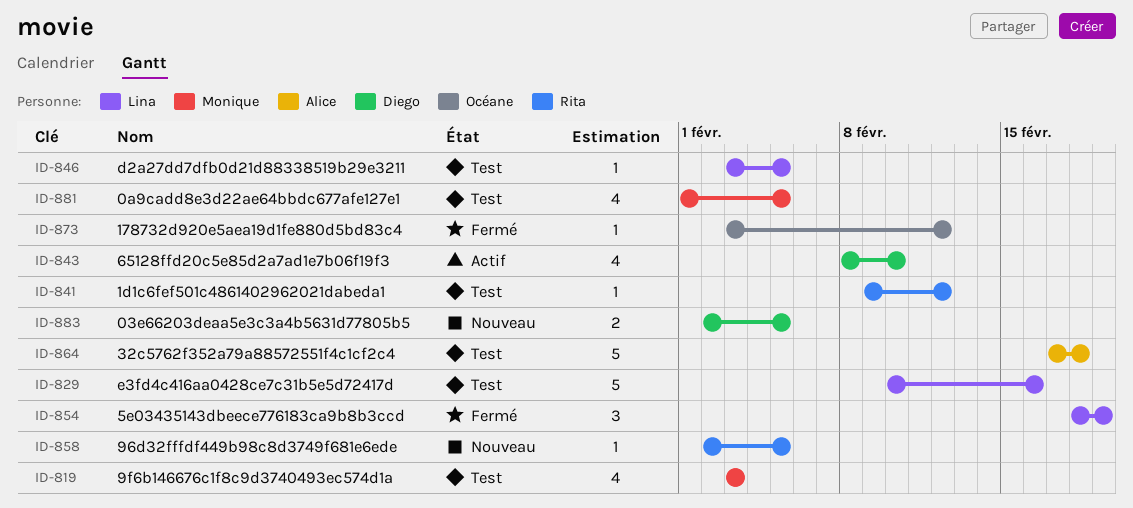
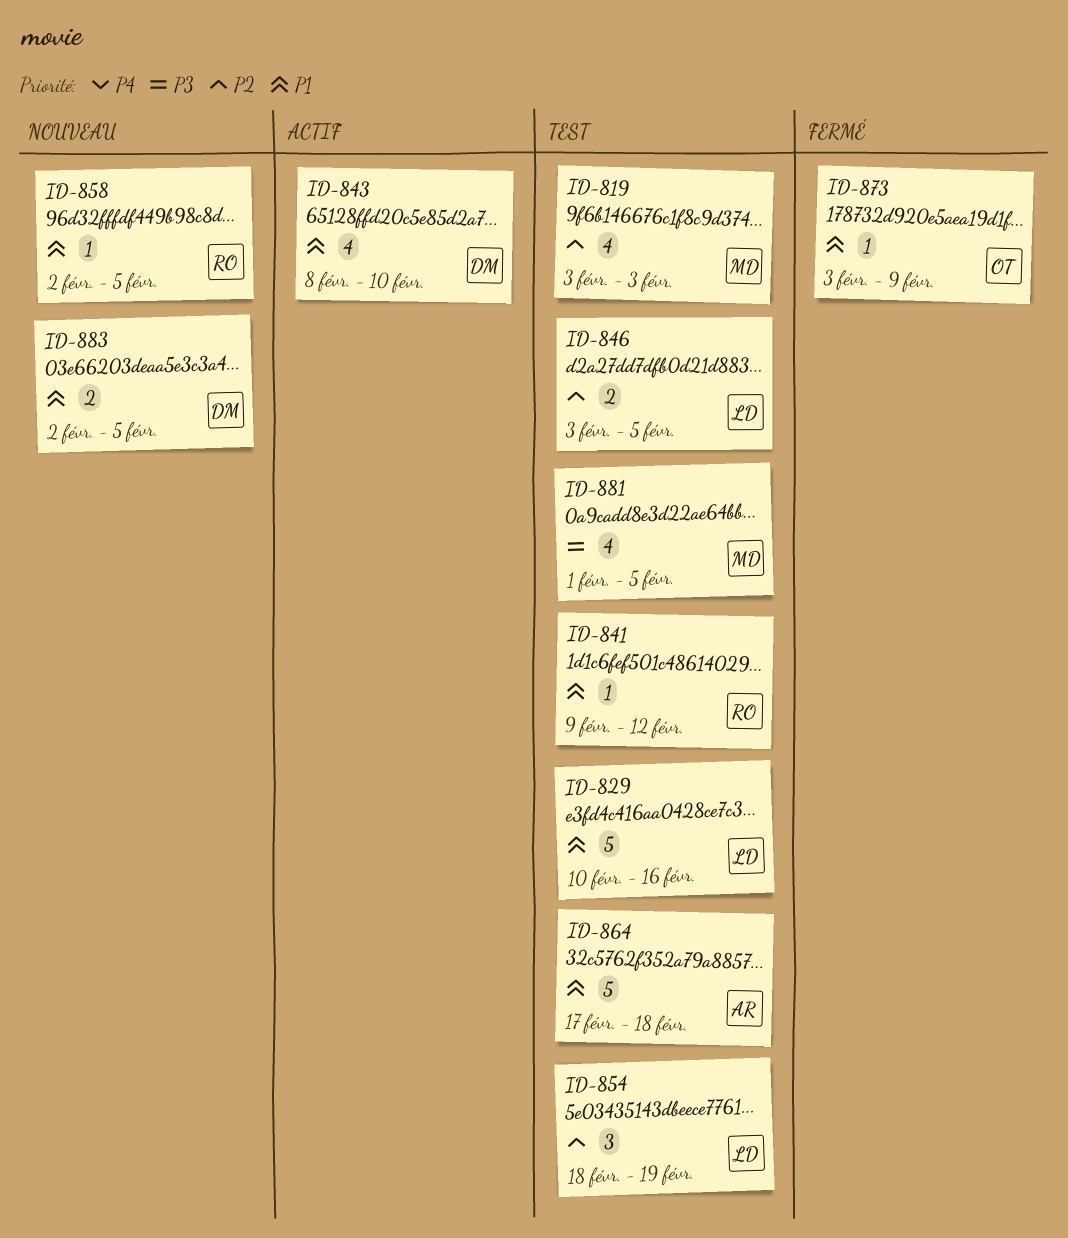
ID-846, estimate: 1 -> 2
ID-854, status: Fermé -> Test
ID-873, due: Feb 12 -> Feb 9

